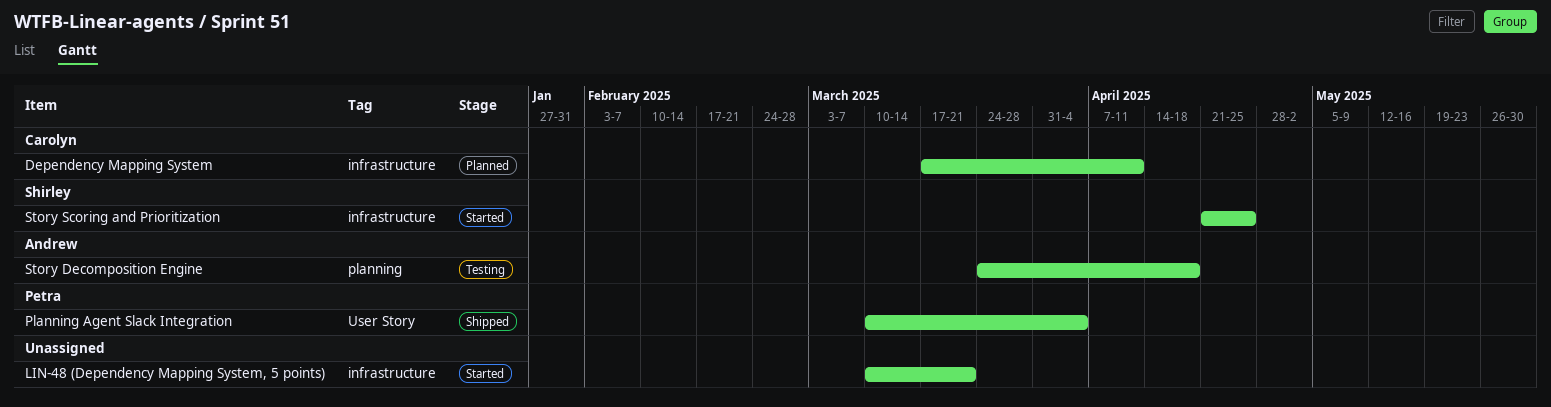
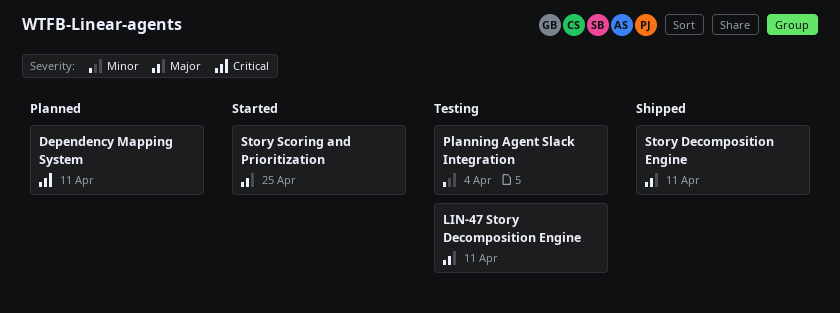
LIN-47 Story Decomposition Engine: none -> present
LIN-48 (Dependency Mapping System, 5 points): present -> none
Planning Agent Slack Integration, status: Shipped -> Testing
Story Decomposition Engine, status: Testing -> Shipped
Story Decomposition Engine, due: Apr 18 -> Apr 11

